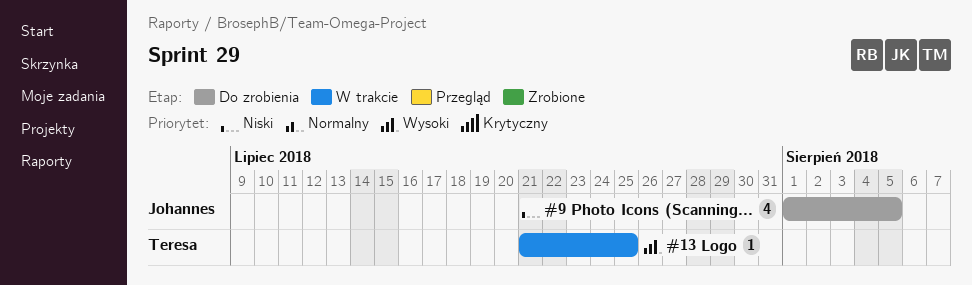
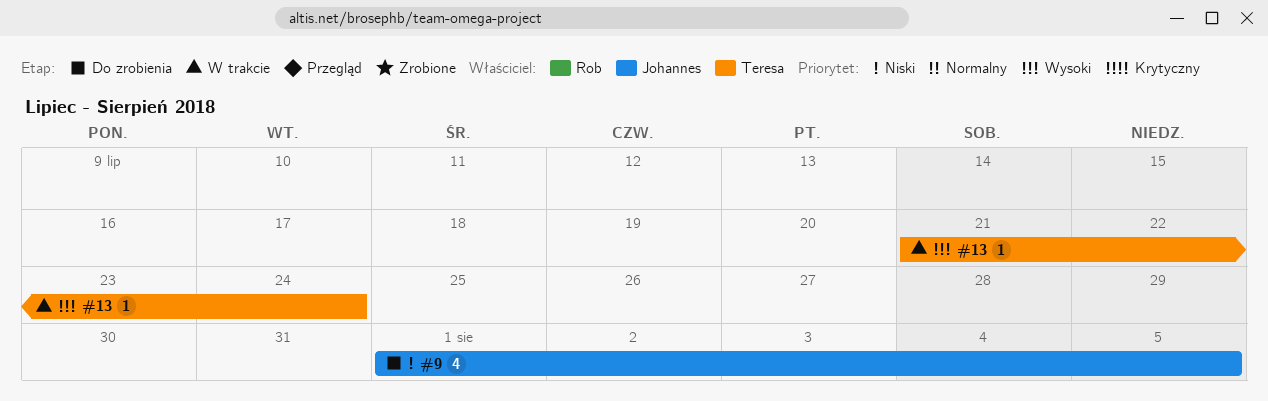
#13, due: Jul 25 -> Jul 24

